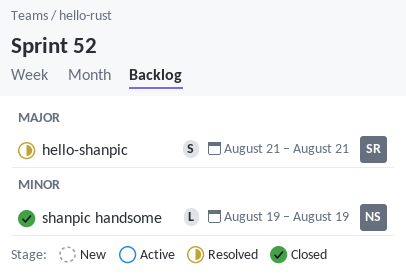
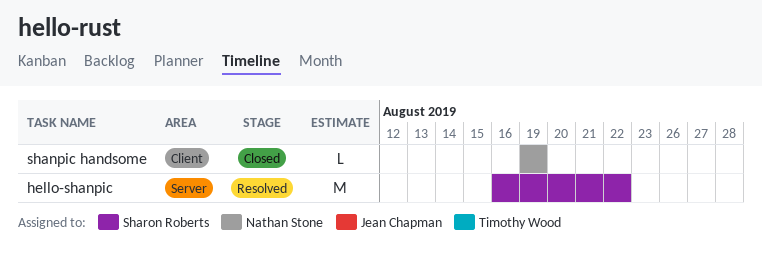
hello-shanpic, estimate: S -> M
hello-shanpic, start: Aug 21 -> Aug 16
hello-shanpic, due: Aug 21 -> Aug 22

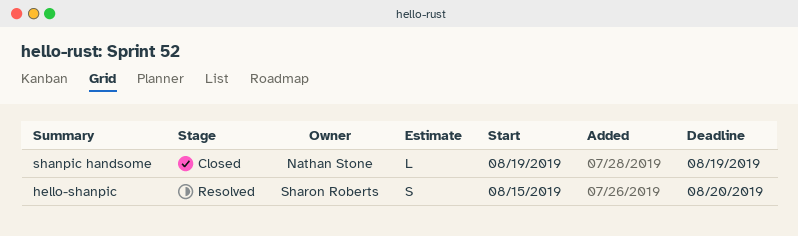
hello-shanpic, estimate: M -> S
hello-shanpic, start: Aug 16 -> Aug 15
hello-shanpic, due: Aug 22 -> Aug 20

